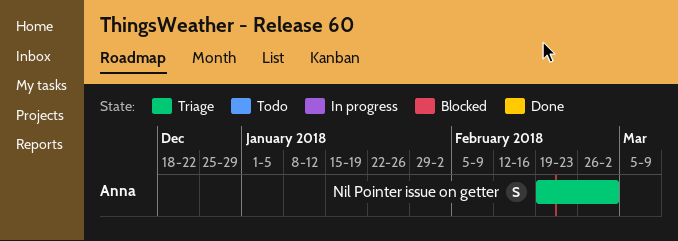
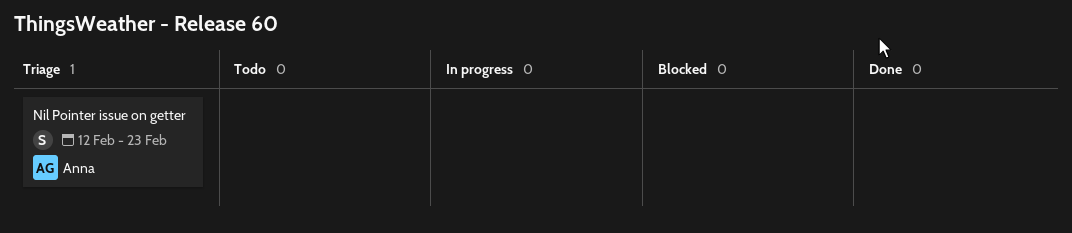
Nil Pointer issue on getter, start: Feb 19 -> Feb 12
Nil Pointer issue on getter, due: Mar 2 -> Feb 23

